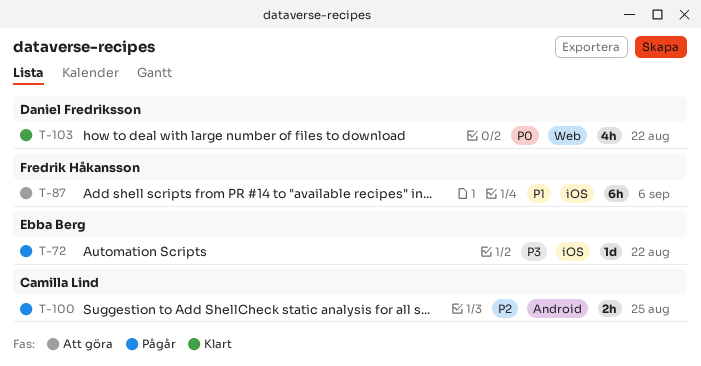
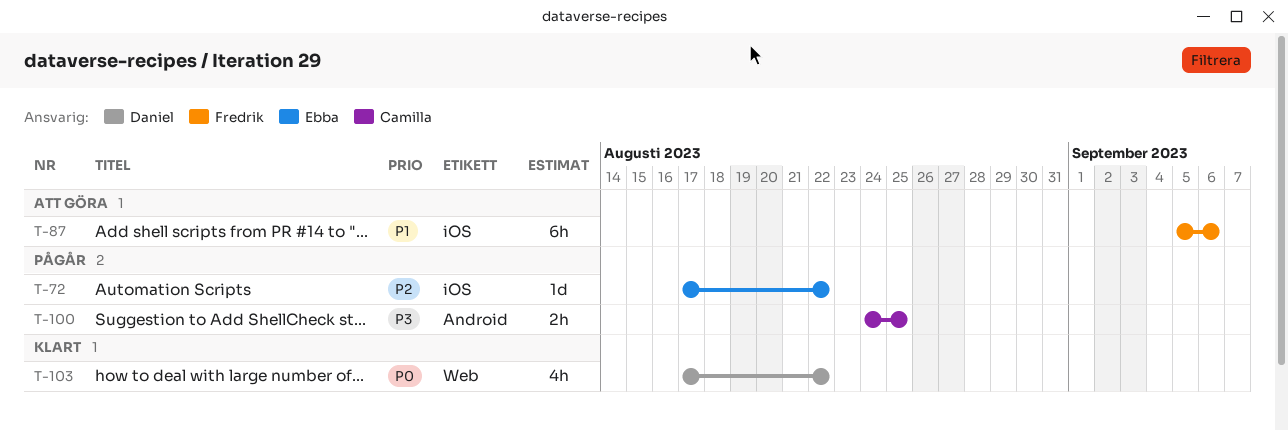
T-72, priority: P3 -> P2
T-100, priority: P2 -> P3

